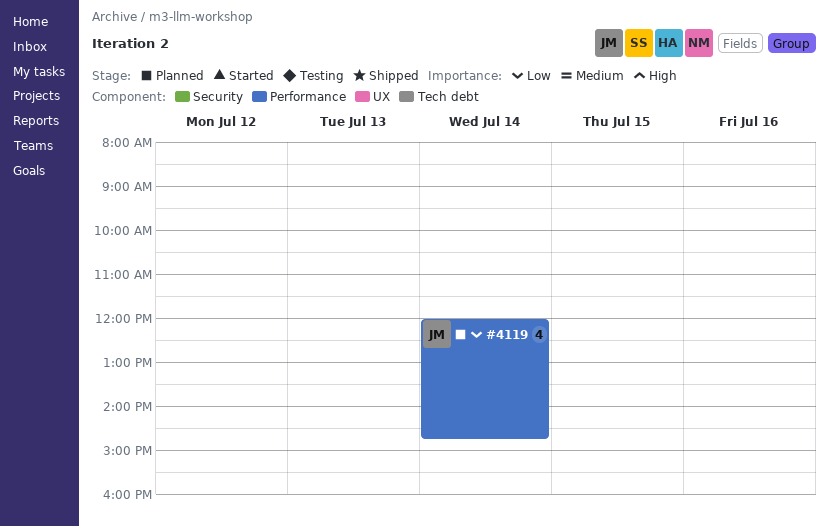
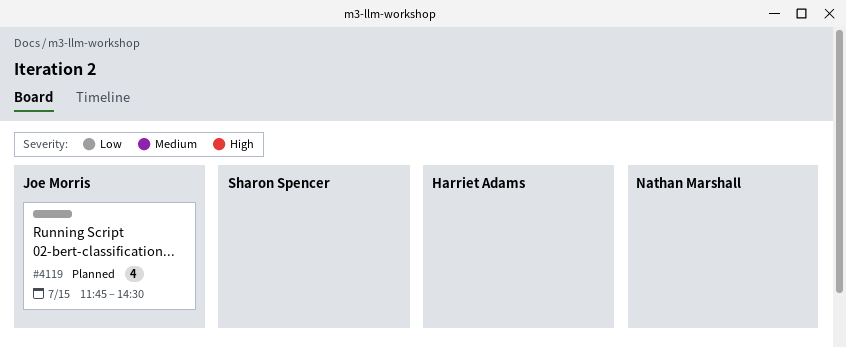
#4119, day: Jul 14 -> Jul 15
#4119, begins: 12:00 -> 11:45
#4119, ends: 14:45 -> 14:30

